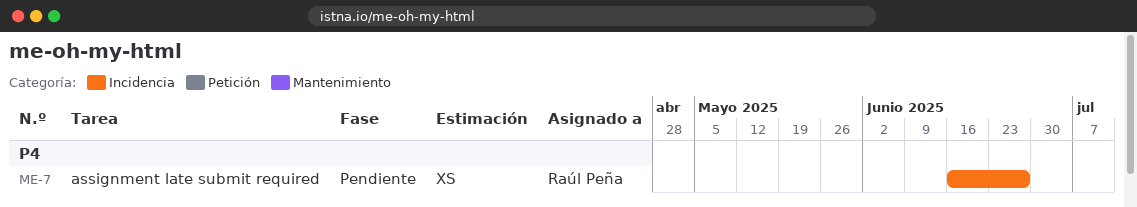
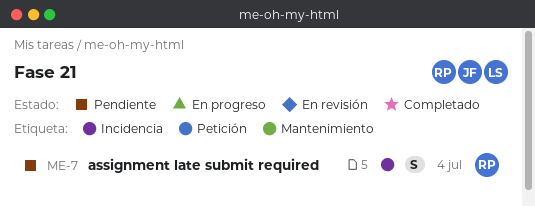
ME-7, estimate: XS -> S
ME-7, due: Jun 27 -> Jul 4

